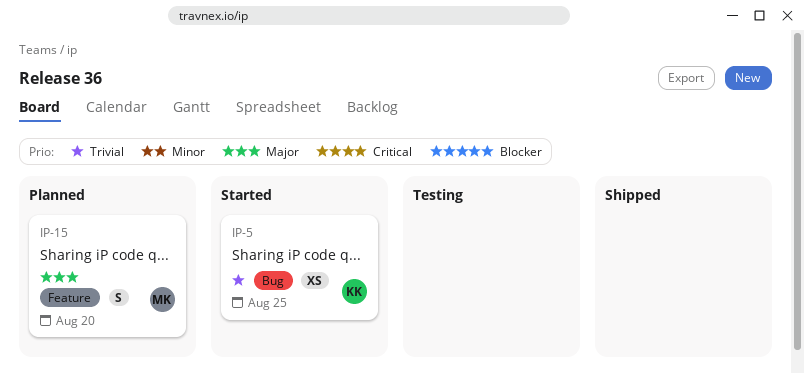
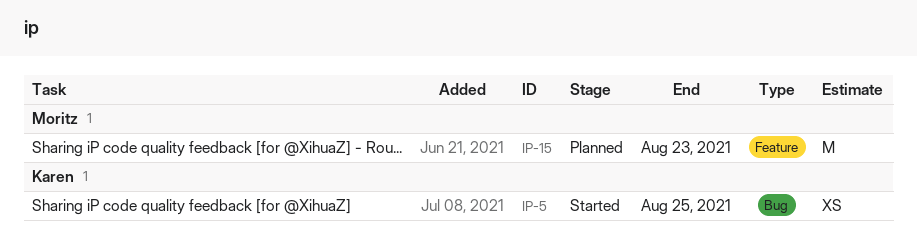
IP-15, estimate: S -> M
IP-15, due: Aug 20 -> Aug 23

